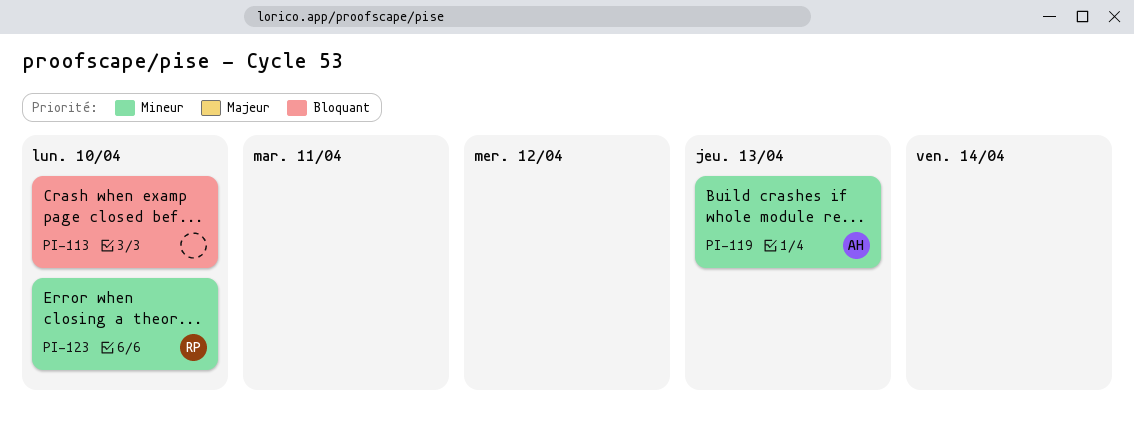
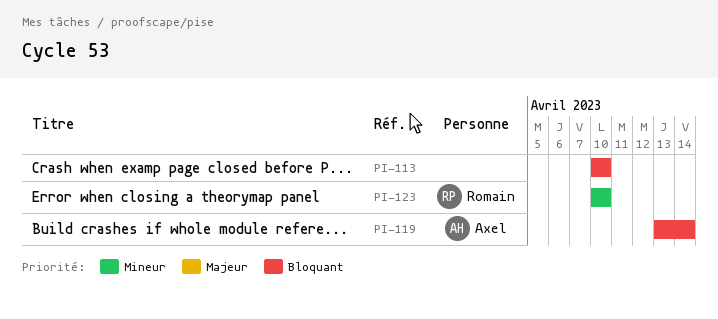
PI-119, priority: Mineur -> Bloquant
PI-119, due: Apr 13 -> Apr 14

